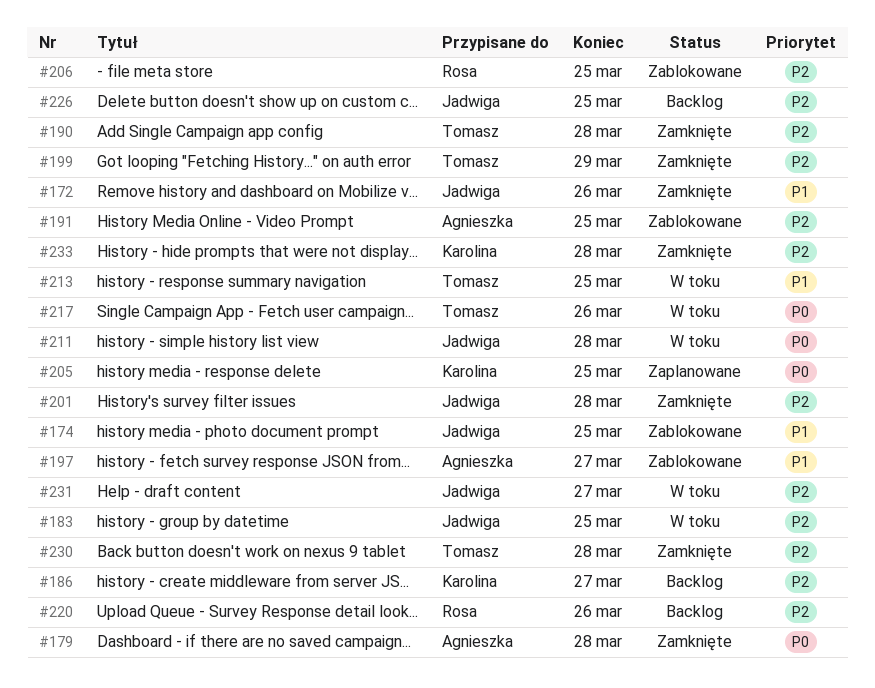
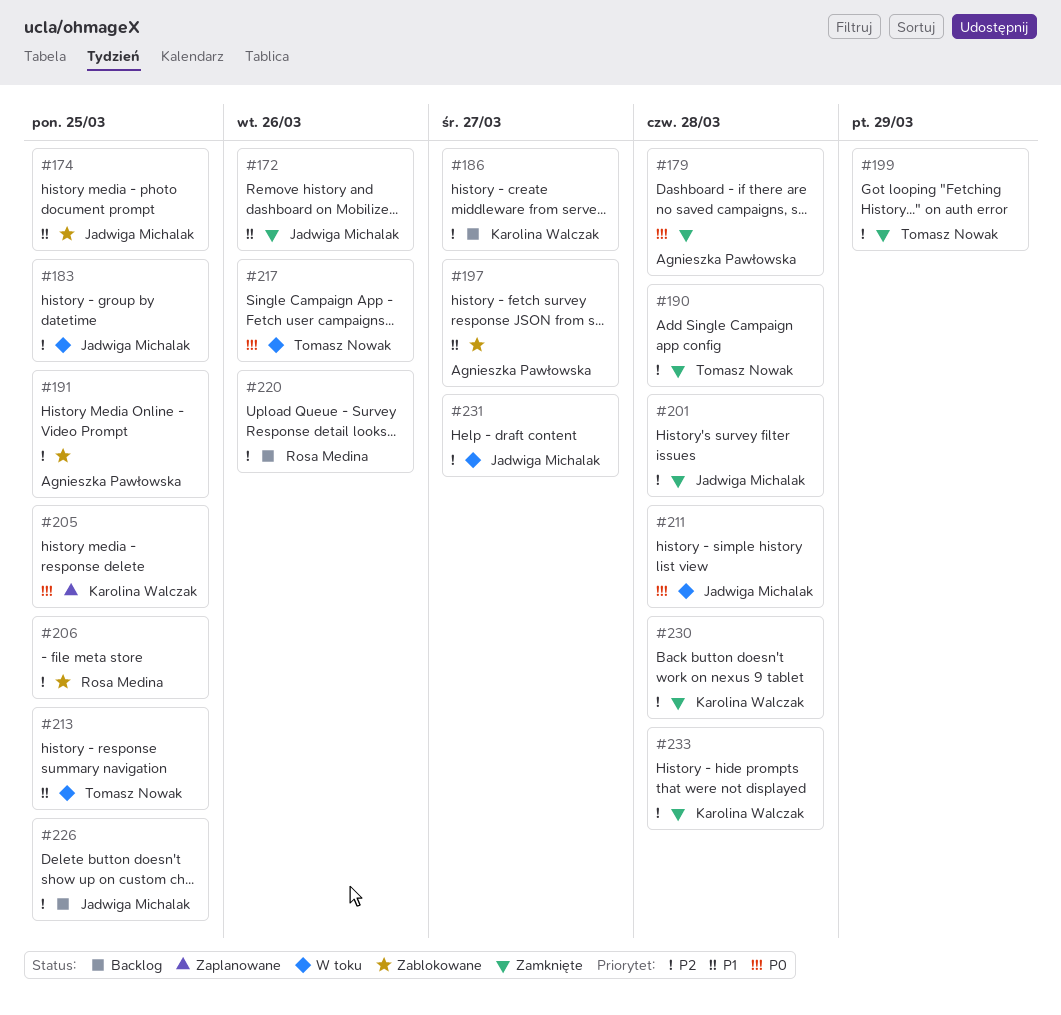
#230, owner: Tomasz Nowak -> Karolina Walczak

